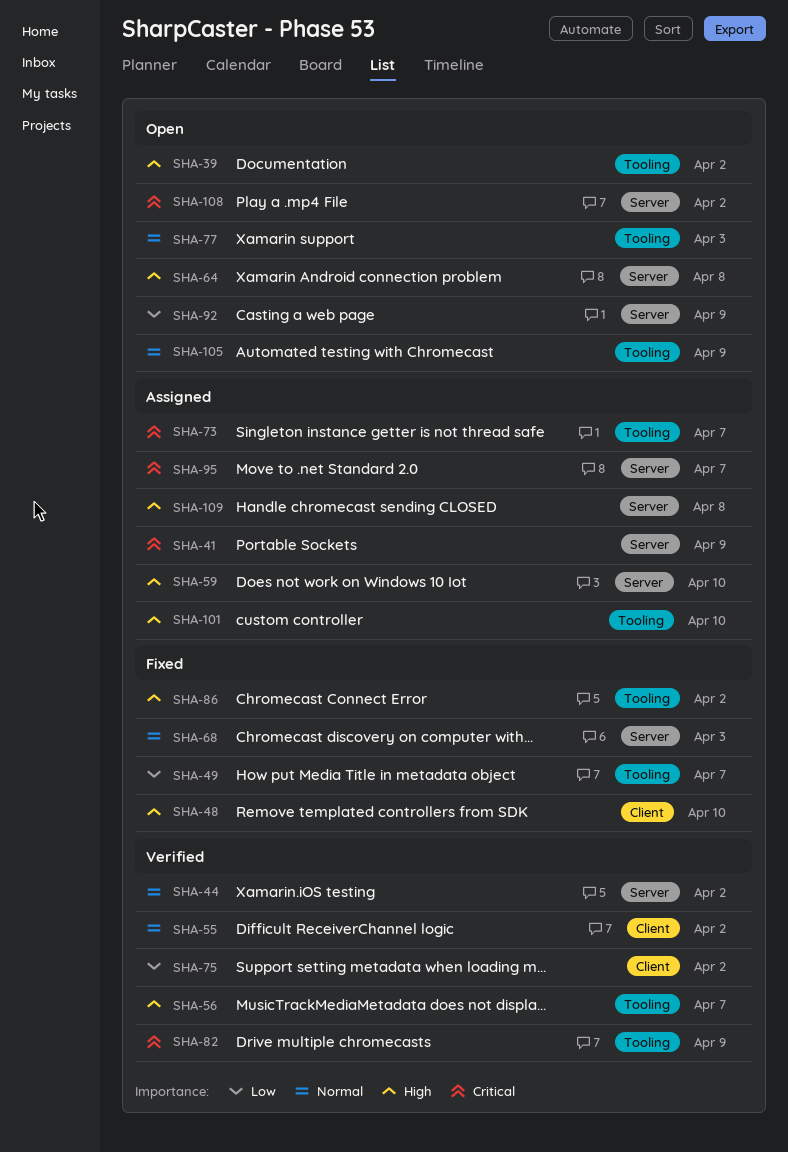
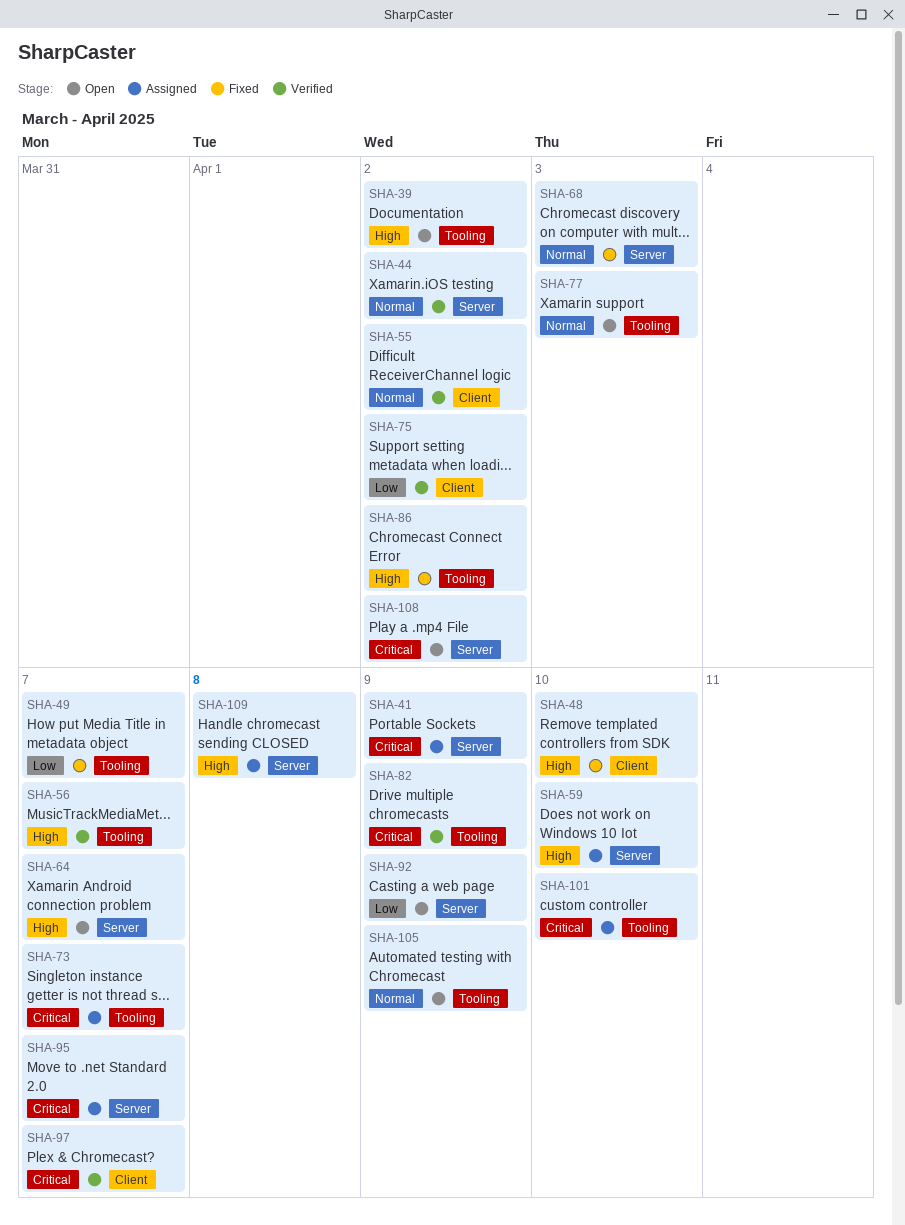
SHA-64, due: Apr 8 -> Apr 7
SHA-97: none -> present
SHA-101, priority: High -> Critical

